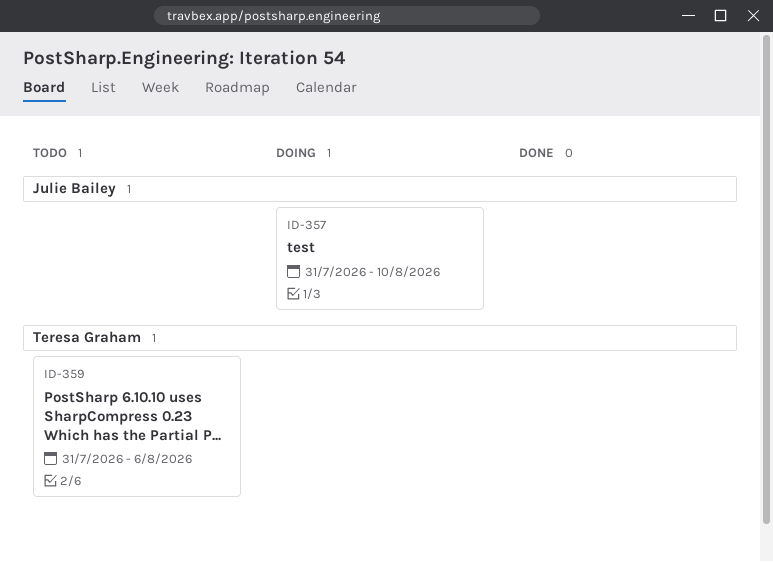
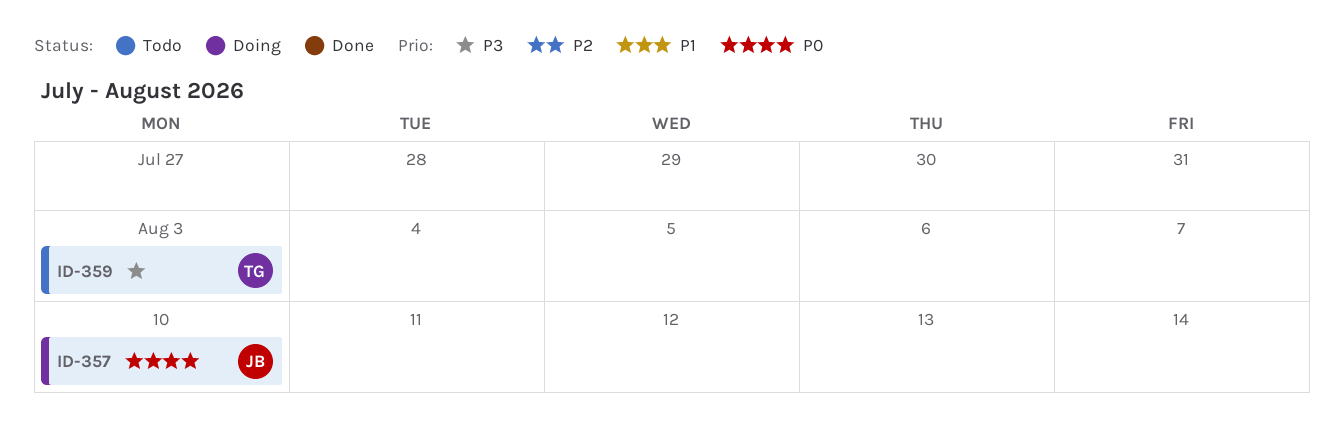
ID-359, due: Aug 6 -> Aug 3

